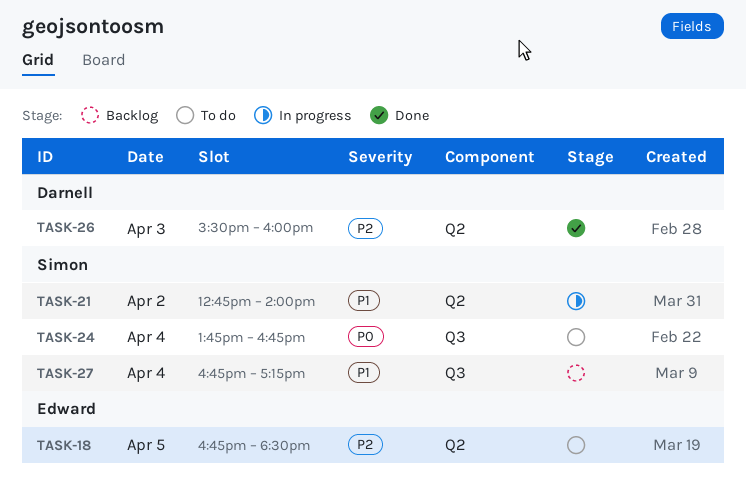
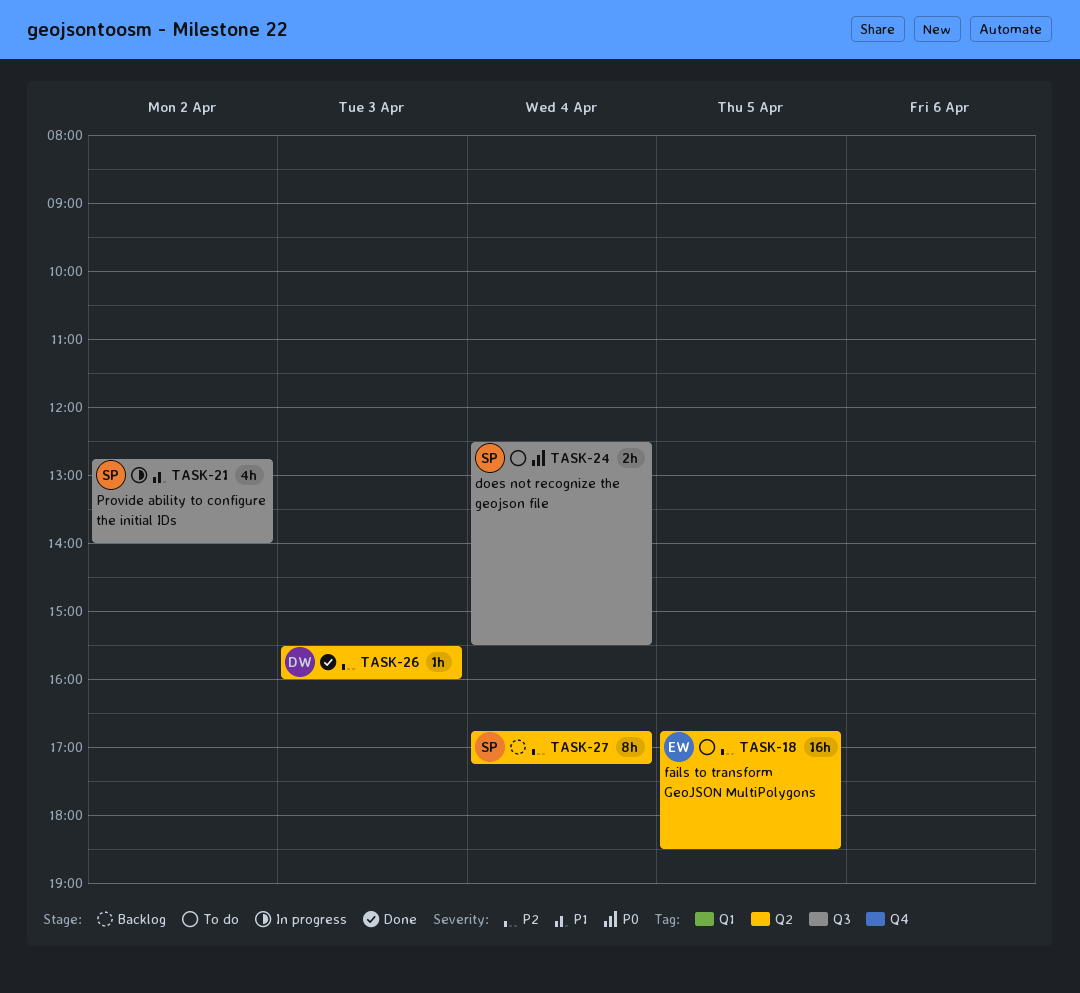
TASK-21, label: Q2 -> Q3
TASK-24, begins: 13:45 -> 12:30
TASK-24, ends: 16:45 -> 15:30
TASK-27, priority: P1 -> P2
TASK-27, label: Q3 -> Q2

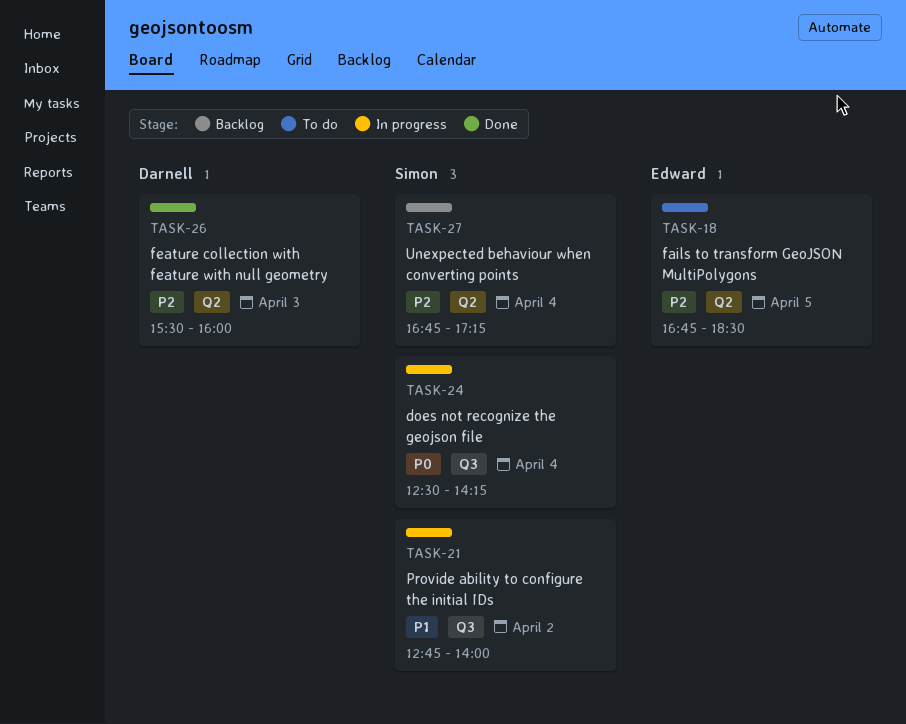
TASK-24, status: To do -> In progress
TASK-24, ends: 15:30 -> 14:15

